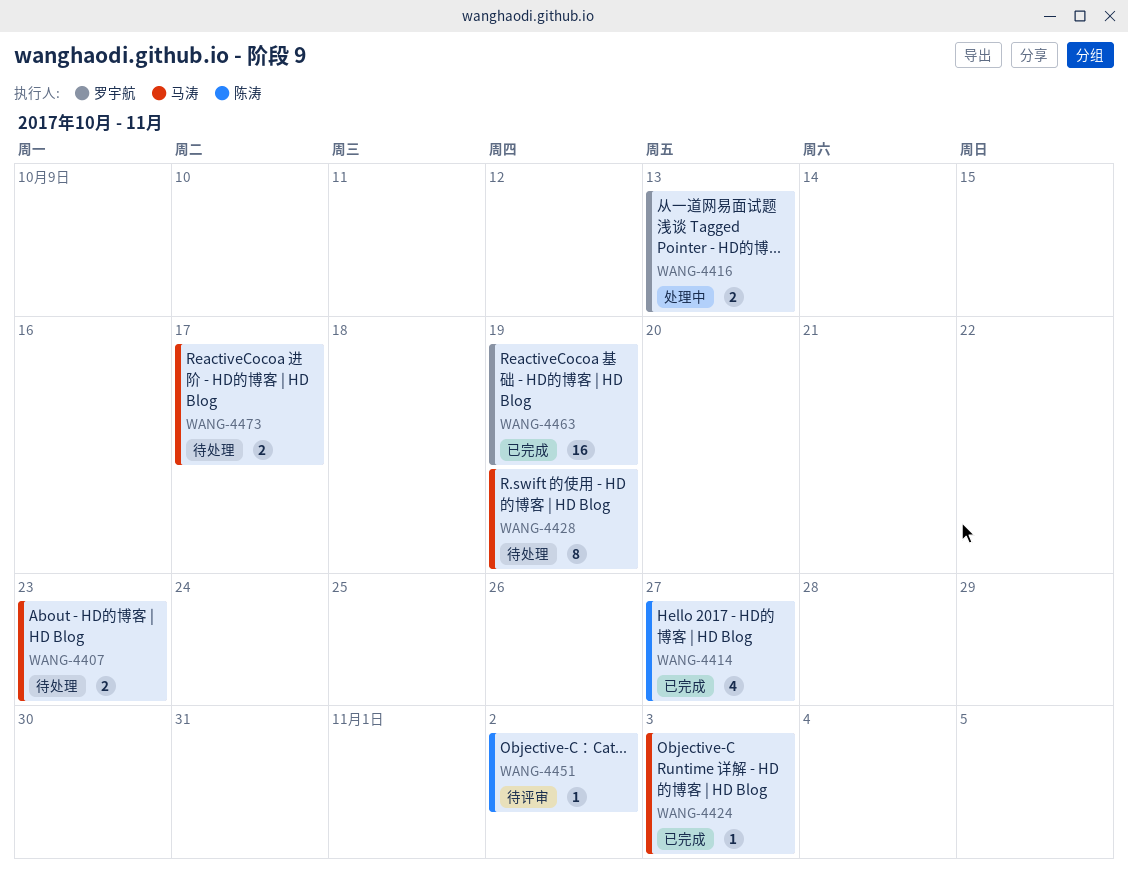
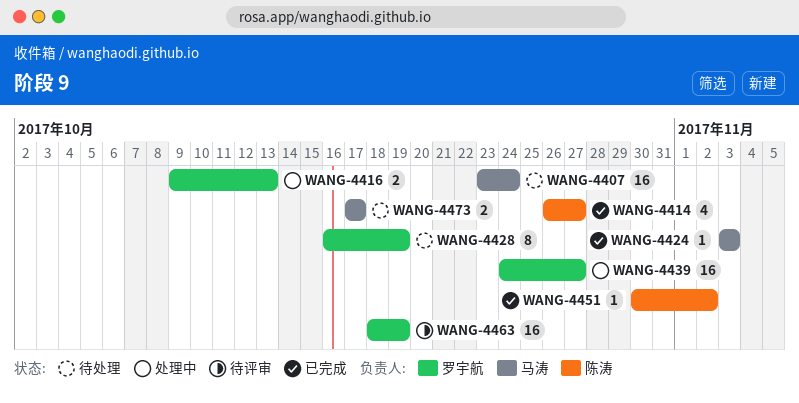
WANG-4407, estimate: 2 -> 16
WANG-4407, due: Oct 23 -> Oct 24
WANG-4428, owner: 马涛 -> 罗宇航
WANG-4439: none -> present
WANG-4451, status: 待评审 -> 已完成
WANG-4463, status: 已完成 -> 待评审

